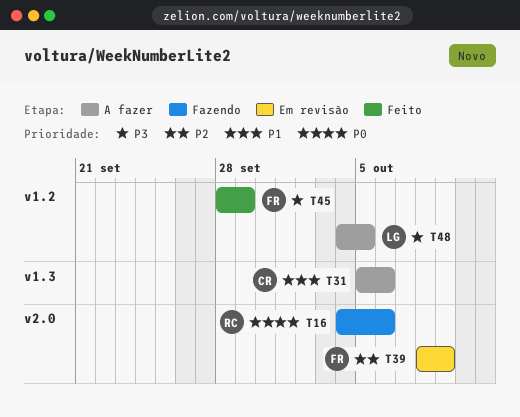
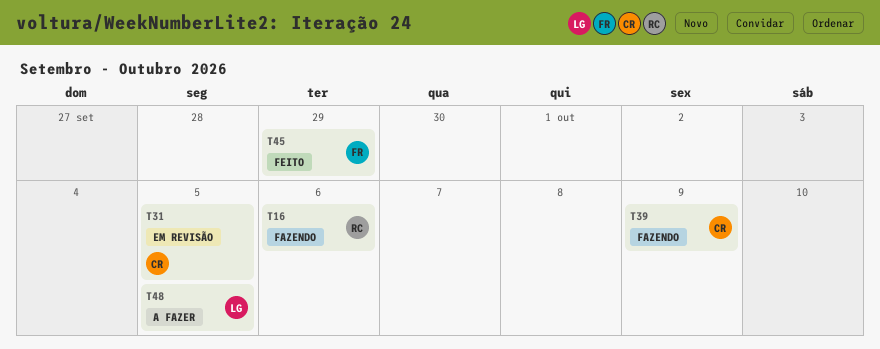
T31, status: A fazer -> Em revisão
T31, due: Oct 6 -> Oct 5
T39, status: Em revisão -> Fazendo
T39, owner: FR -> CR

